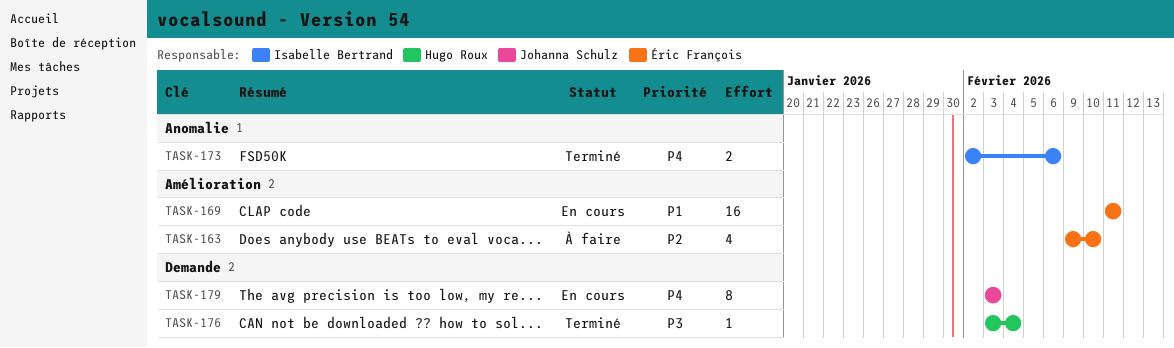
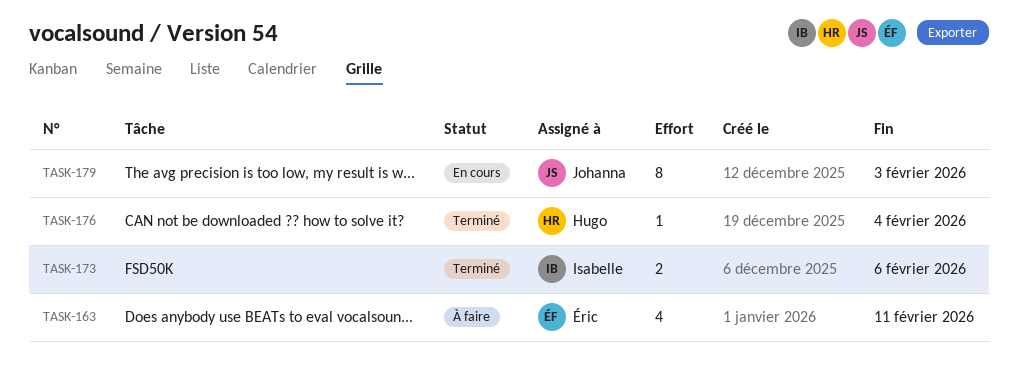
TASK-163, due: Feb 10 -> Feb 11
TASK-169: present -> none

